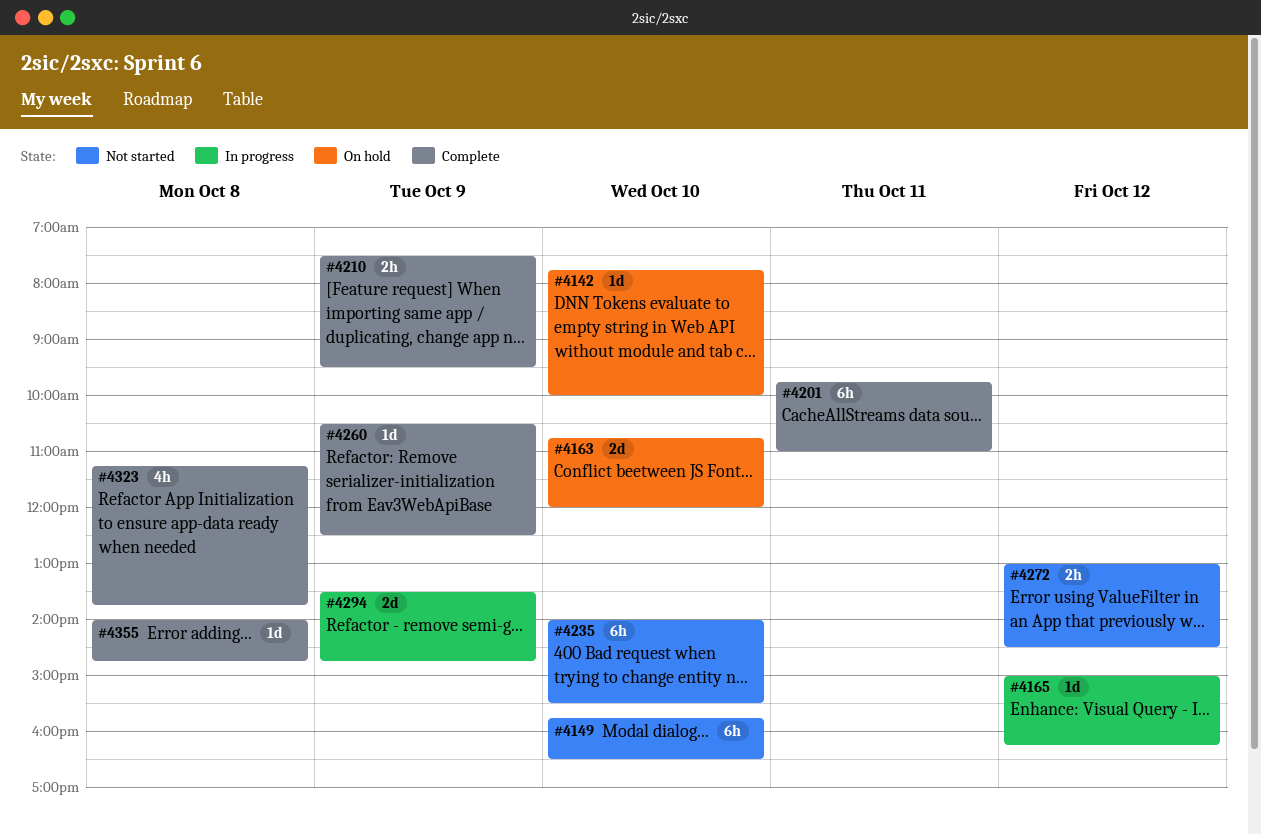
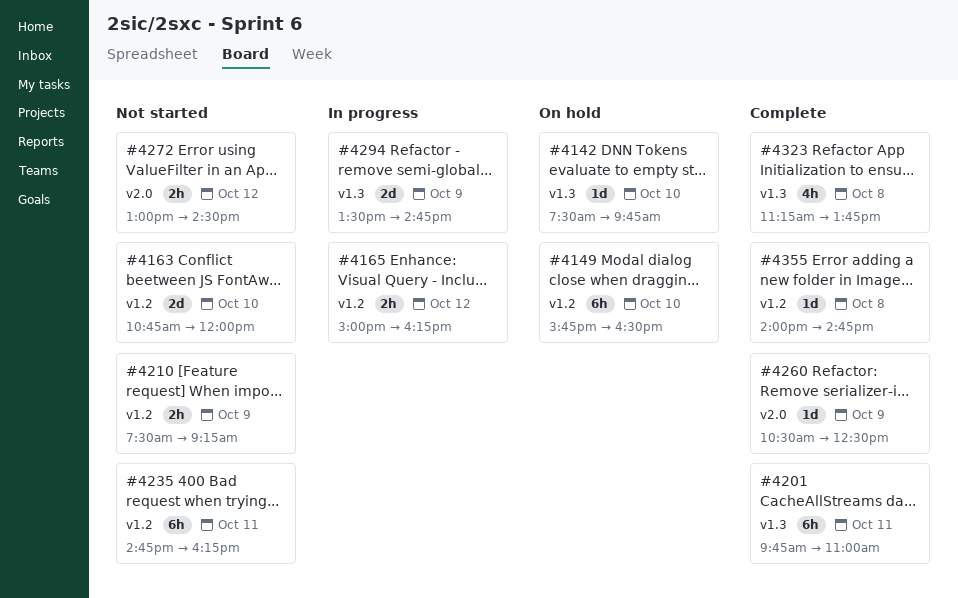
#4142, begins: 07:45 -> 07:30
#4142, ends: 10:00 -> 09:45
#4149, status: Not started -> On hold
#4163, status: On hold -> Not started
#4165, estimate: 1d -> 2h
#4210, status: Complete -> Not started
#4210, ends: 09:30 -> 09:15
#4235, day: Oct 10 -> Oct 11
#4235, begins: 14:00 -> 14:45
#4235, ends: 15:30 -> 16:15

